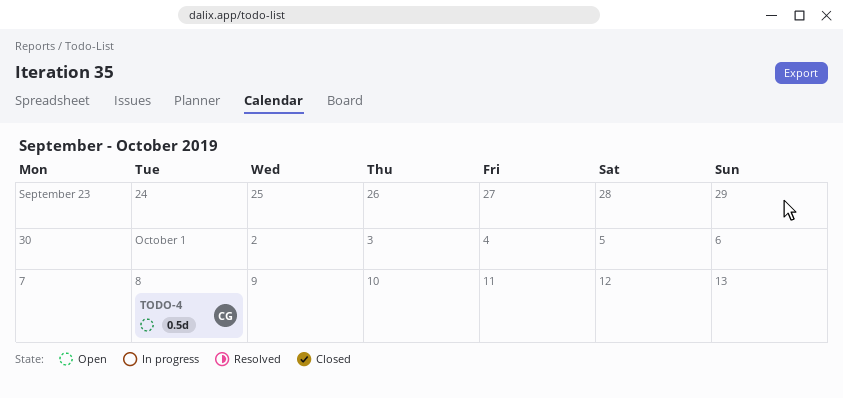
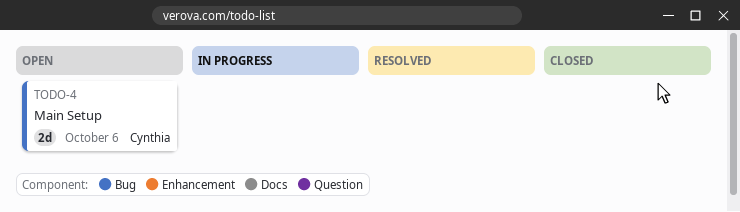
TODO-4, estimate: 0.5d -> 2d
TODO-4, due: Oct 8 -> Oct 6

